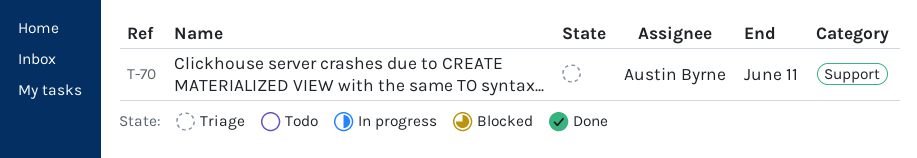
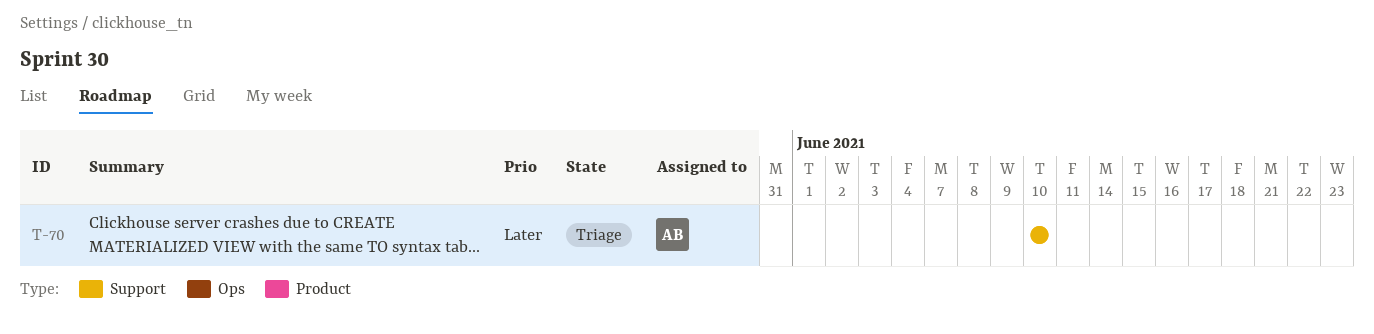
T-70, due: Jun 11 -> Jun 10

